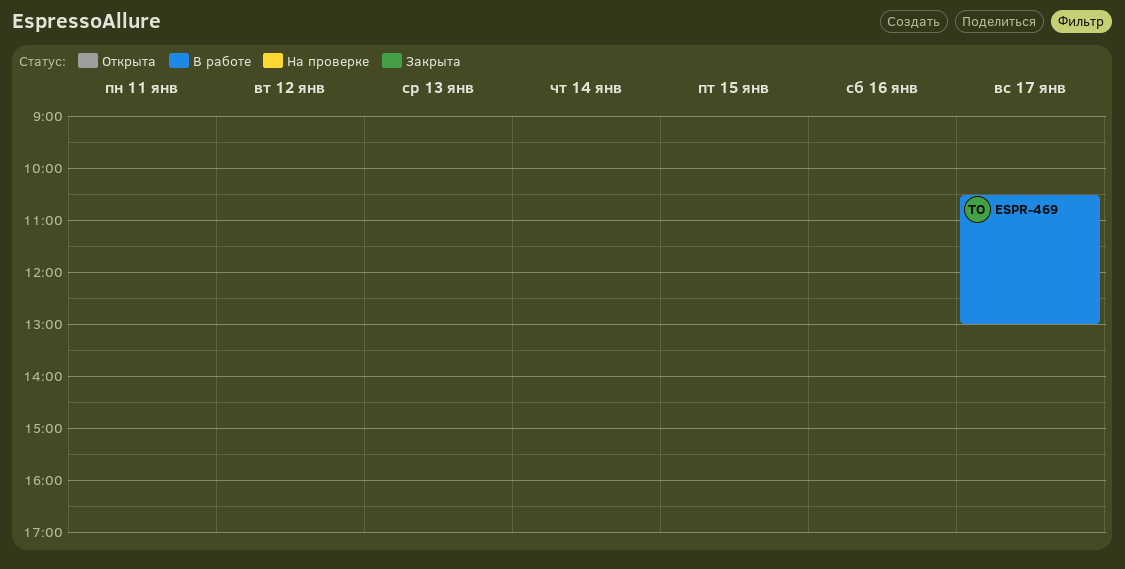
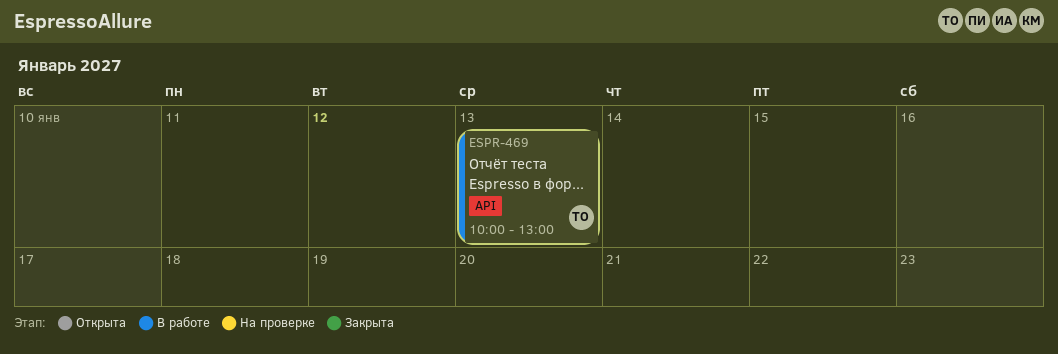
ESPR-469, day: Jan 17 -> Jan 13
ESPR-469, begins: 10:30 -> 10:00

